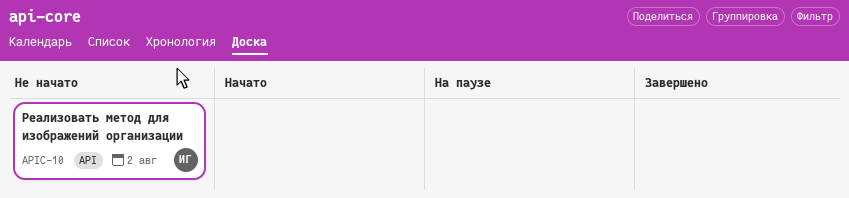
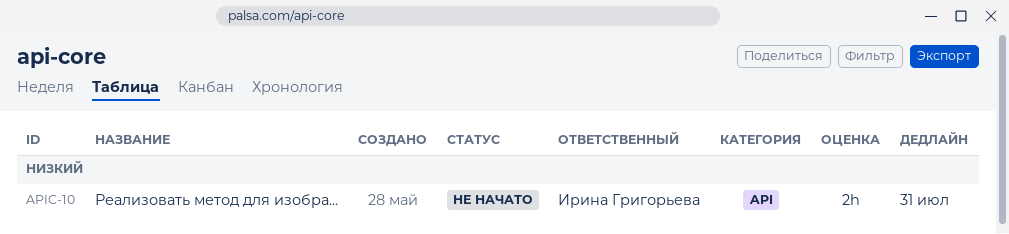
APIC-10, due: Aug 2 -> Jul 31

